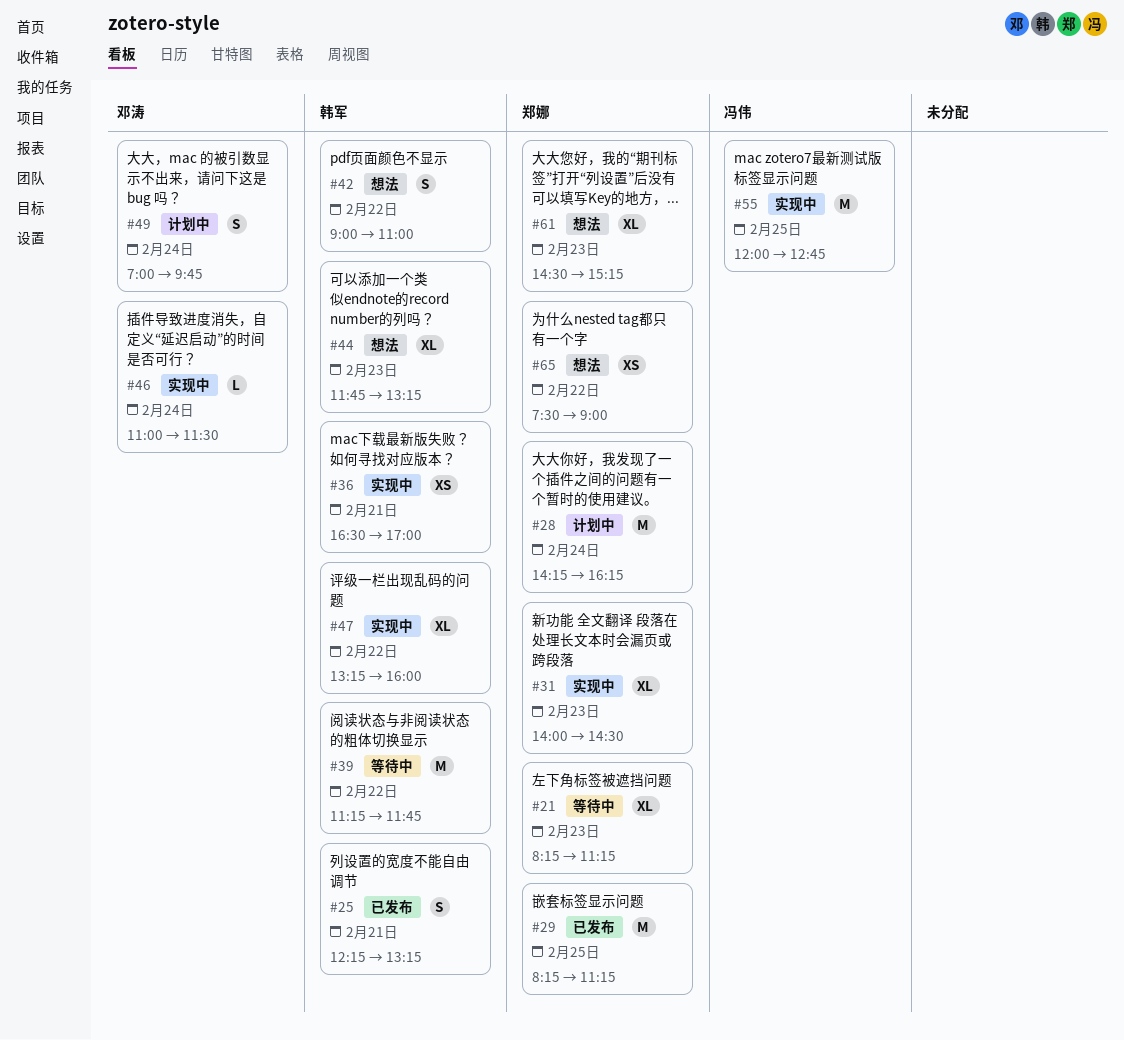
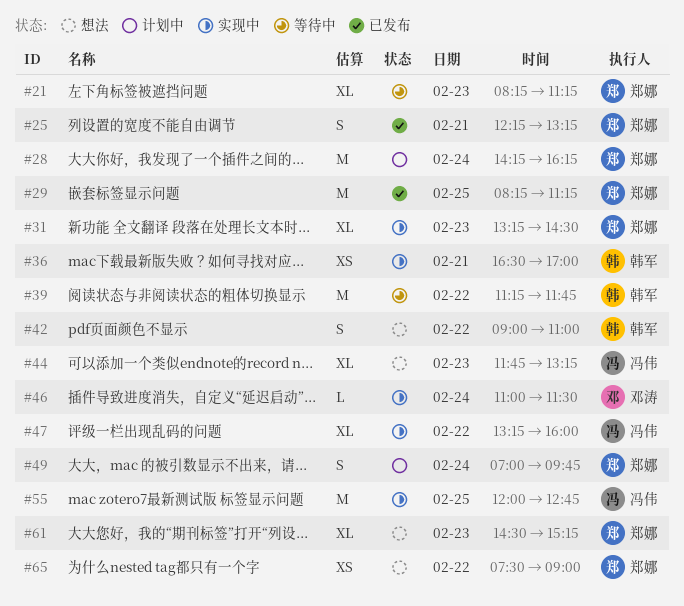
#25, owner: 韩军 -> 郑娜
#31, begins: 14:00 -> 13:15
#44, owner: 韩军 -> 冯伟
#47, owner: 韩军 -> 冯伟
#49, owner: 邓涛 -> 郑娜

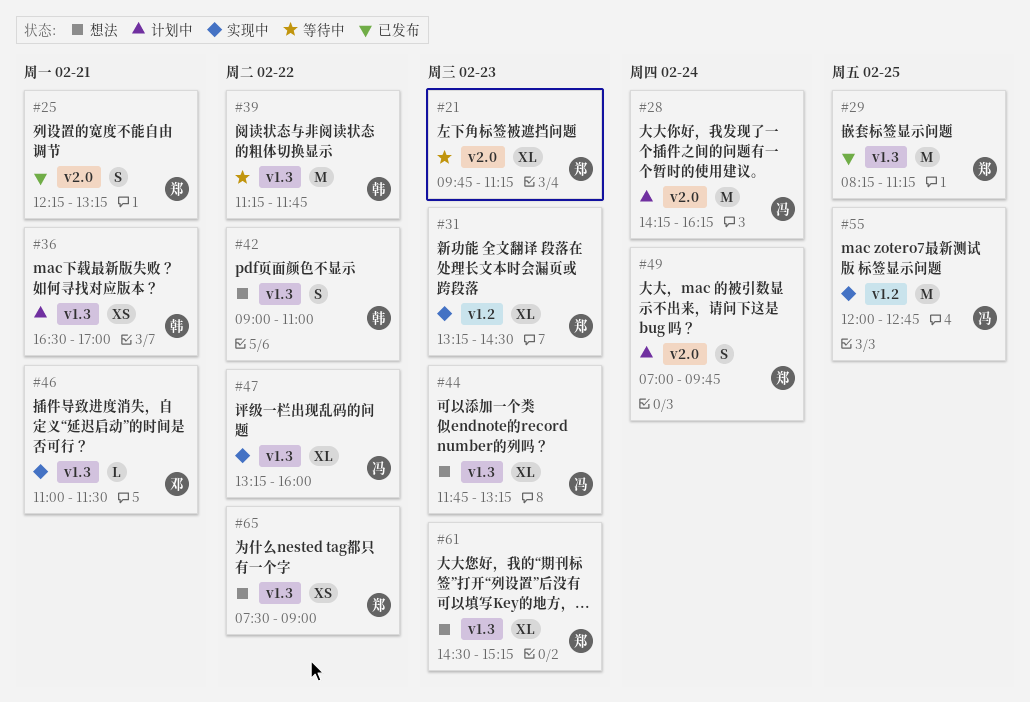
#21, begins: 08:15 -> 09:45
#28, owner: 郑娜 -> 冯伟
#36, status: 实现中 -> 计划中
#46, day: Feb 24 -> Feb 21

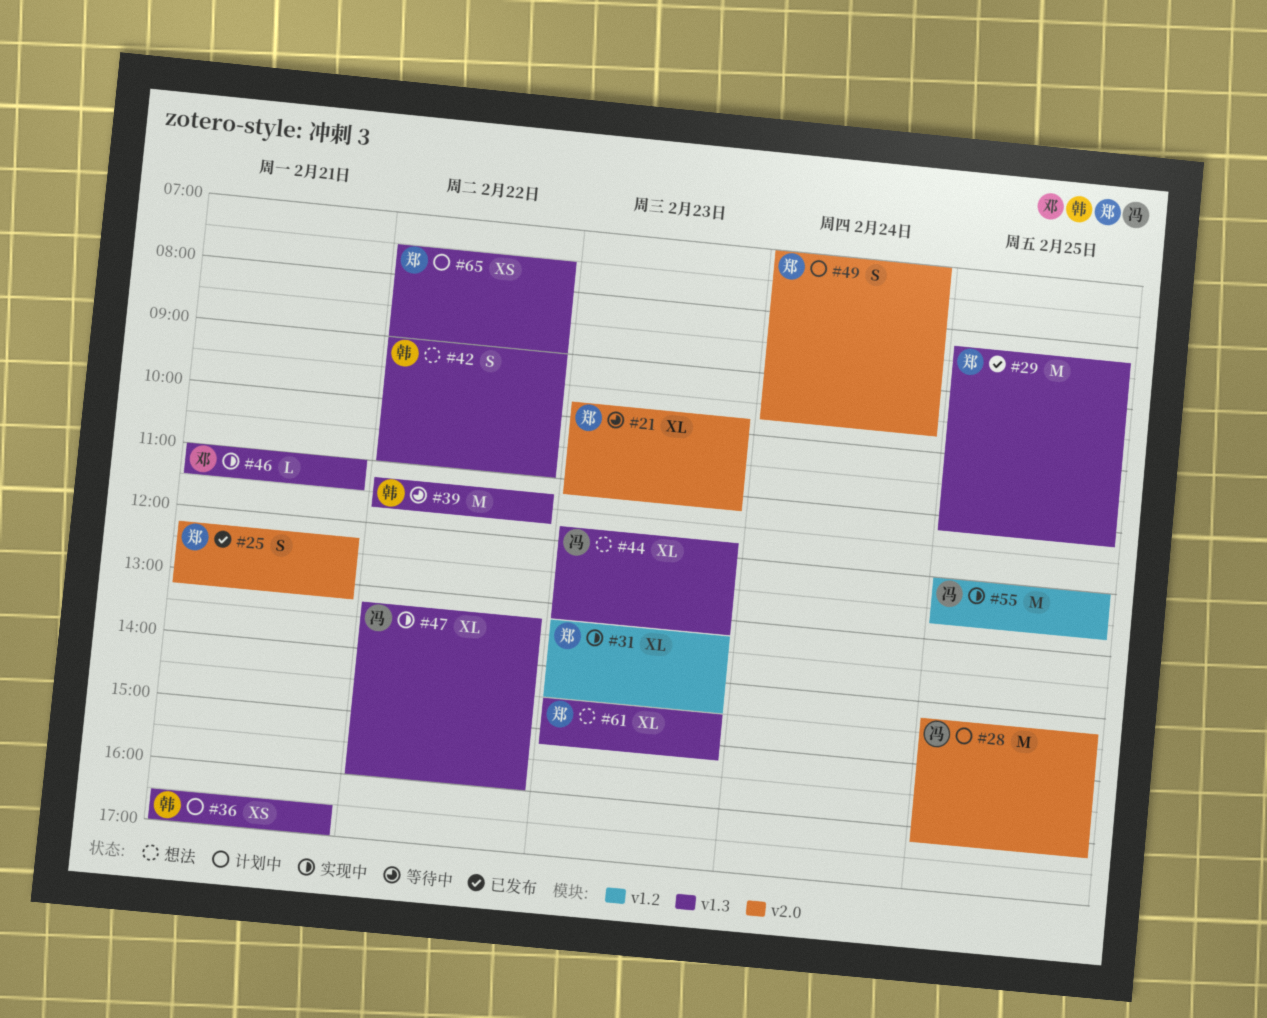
#28, day: Feb 24 -> Feb 25
#65, status: 想法 -> 计划中

